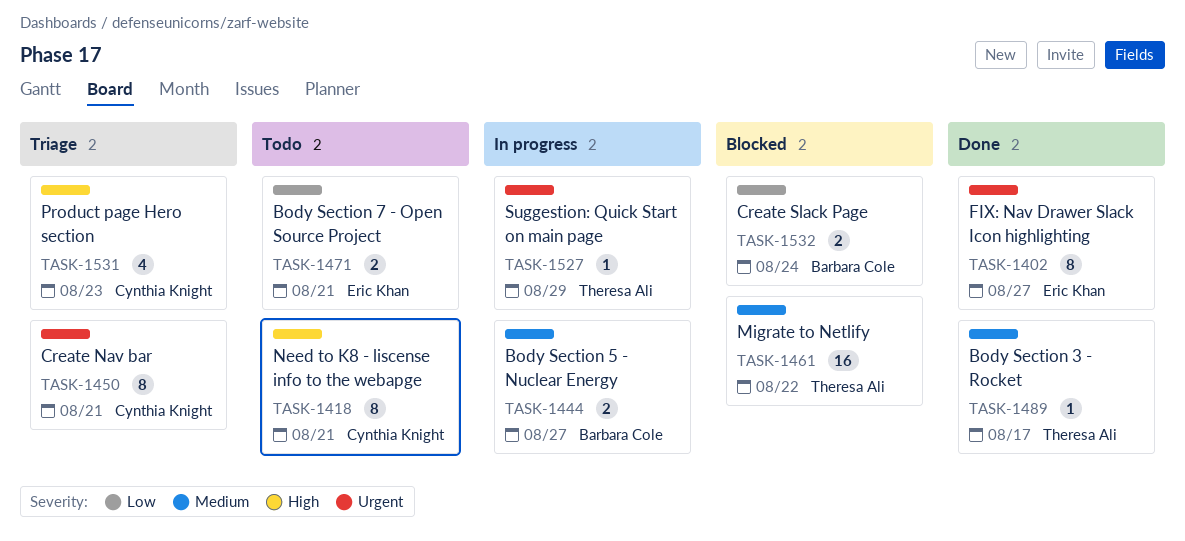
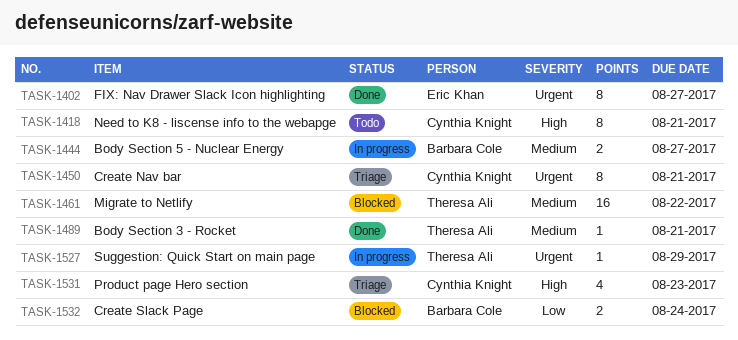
TASK-1471: present -> none
TASK-1489, due: Aug 17 -> Aug 21

